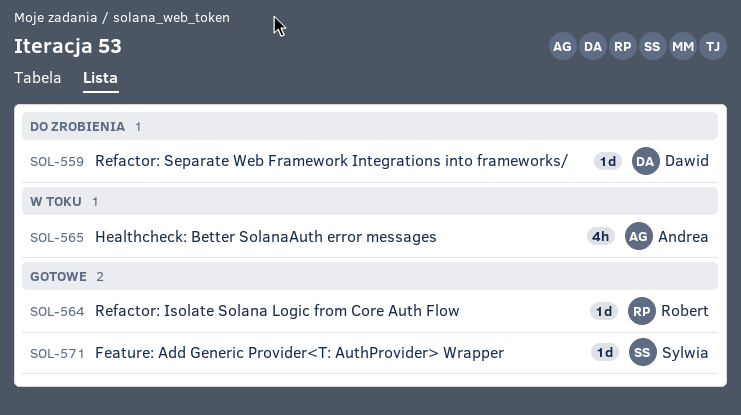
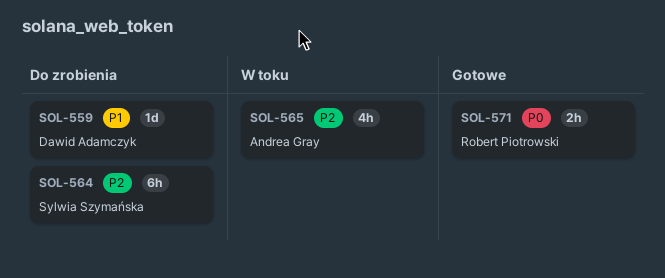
SOL-564, status: Gotowe -> Do zrobienia
SOL-564, owner: Robert Piotrowski -> Sylwia Szymańska
SOL-564, estimate: 1d -> 6h
SOL-571, owner: Sylwia Szymańska -> Robert Piotrowski
SOL-571, estimate: 1d -> 2h

